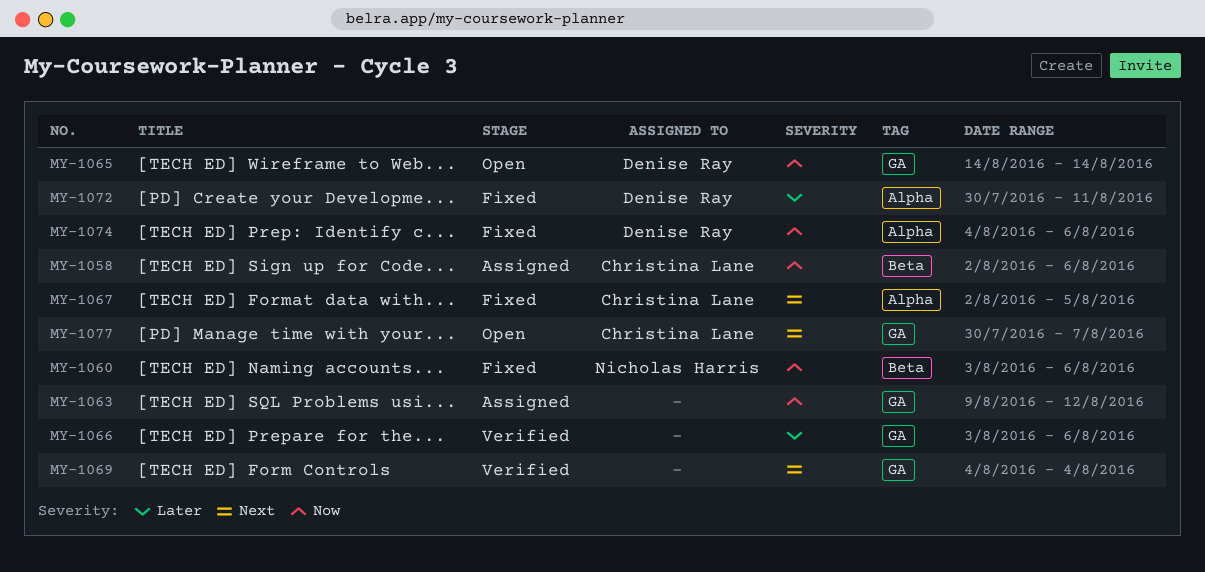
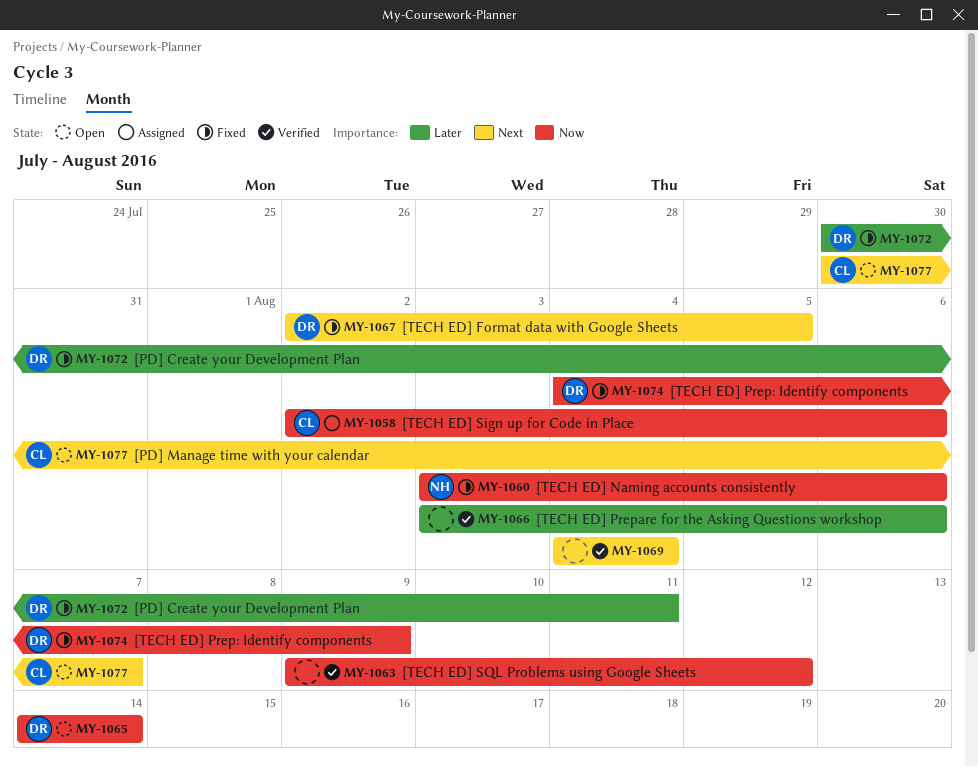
MY-1063, status: Assigned -> Verified
MY-1067, owner: Christina Lane -> Denise Ray
MY-1074, due: Aug 6 -> Aug 9

